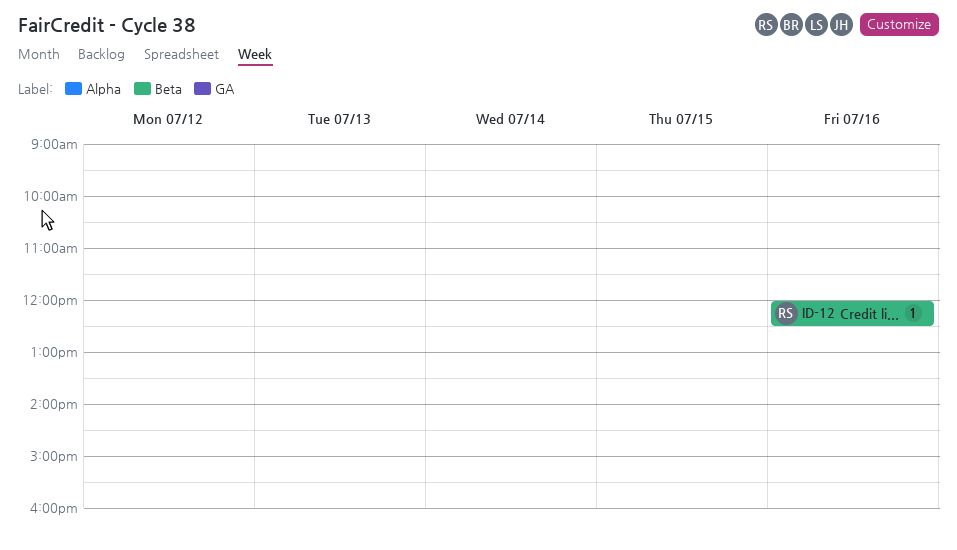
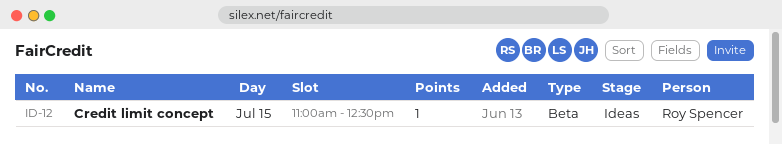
ID-12, day: Jul 16 -> Jul 15
ID-12, begins: 12:00 -> 11:00

